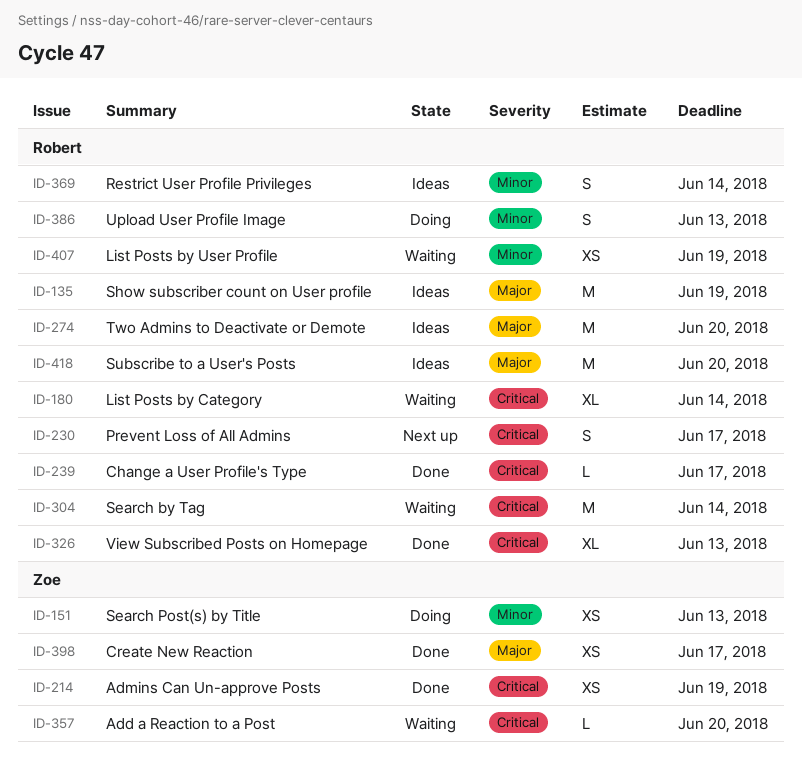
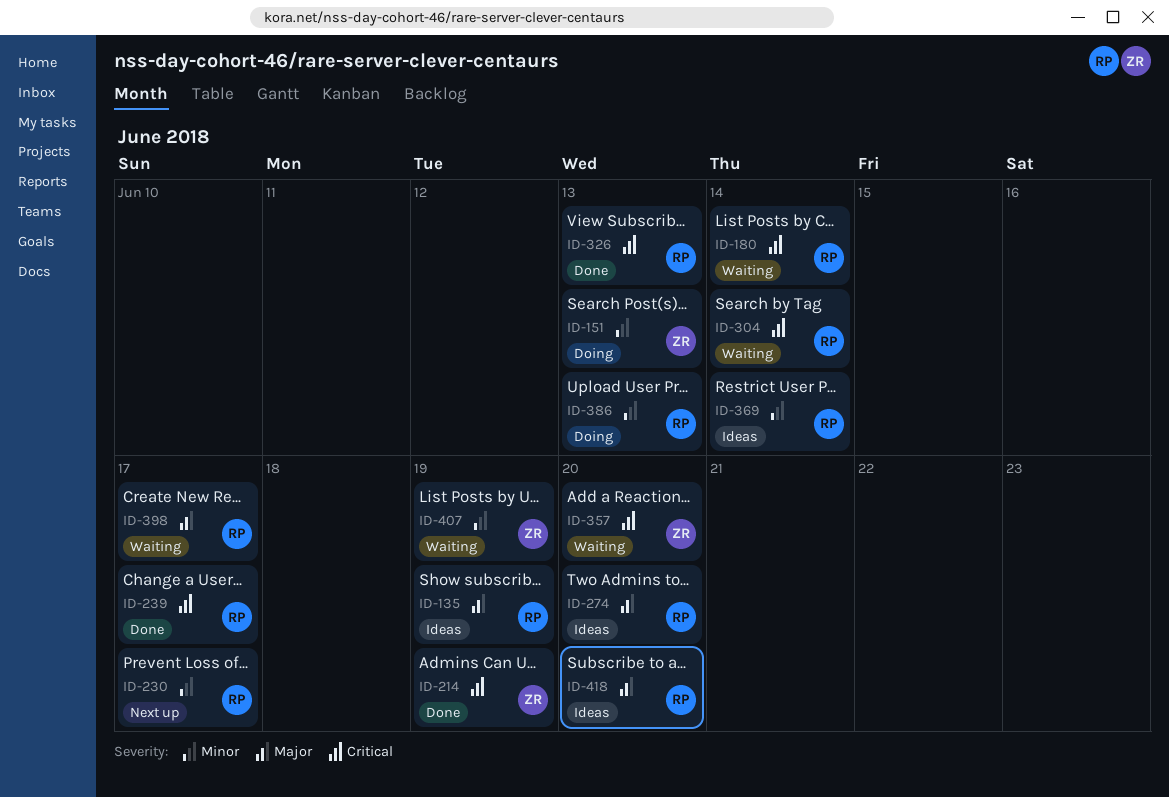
ID-230, priority: Critical -> Minor
ID-398, status: Done -> Waiting
ID-398, owner: Zoe -> Robert
ID-407, owner: Robert -> Zoe

